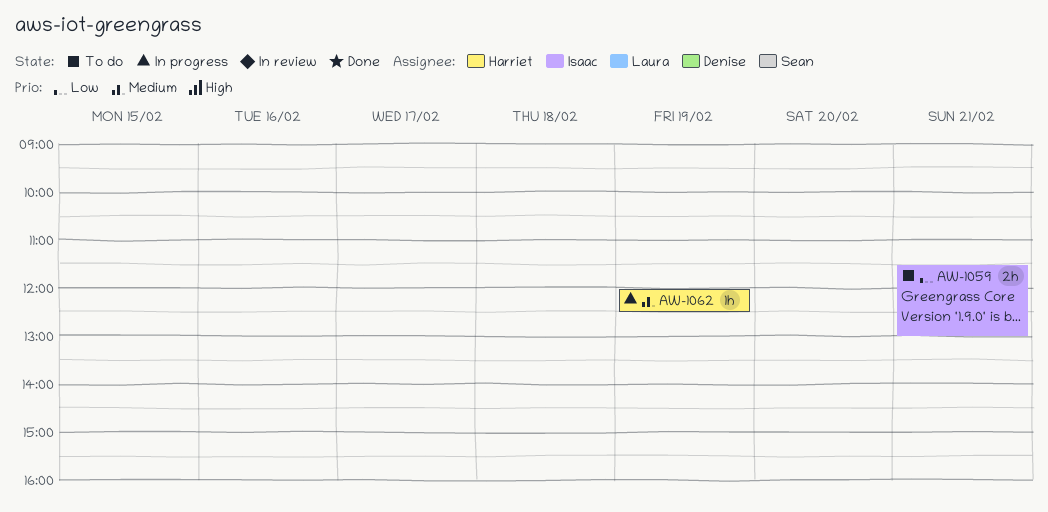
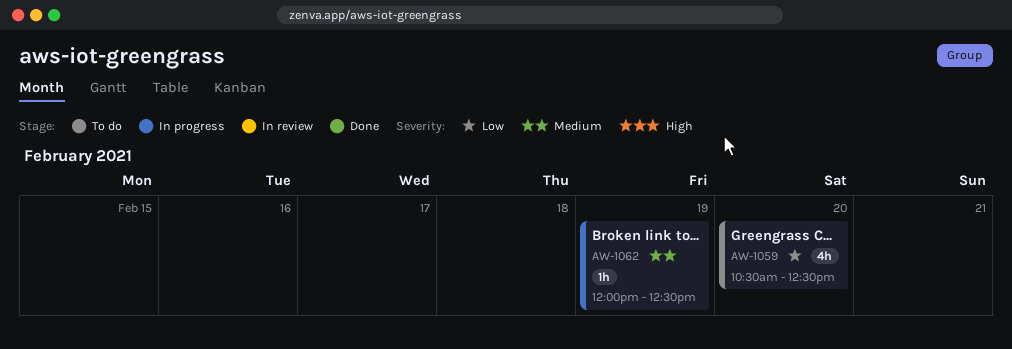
AW-1059, estimate: 2h -> 4h
AW-1059, day: Feb 21 -> Feb 20
AW-1059, begins: 11:30 -> 10:30
AW-1059, ends: 13:00 -> 12:30

